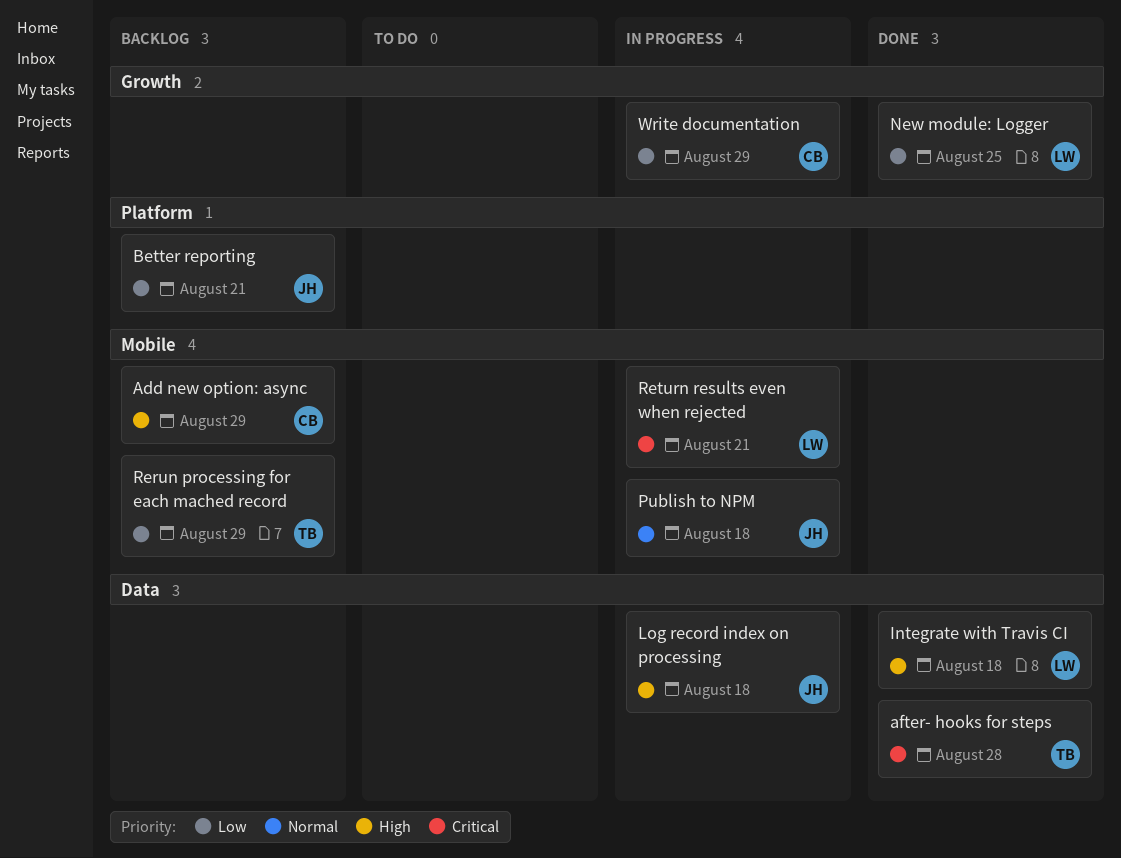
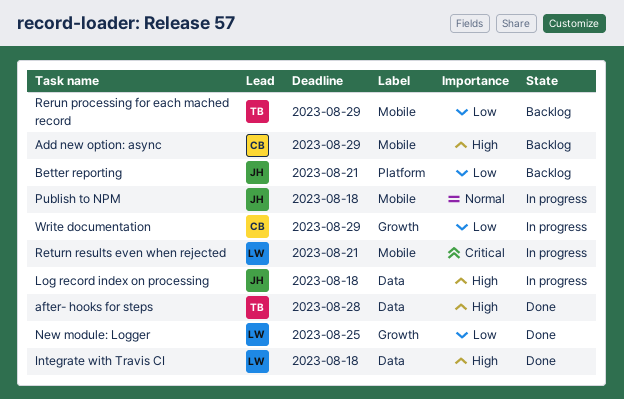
after- hooks for steps, priority: Critical -> High

